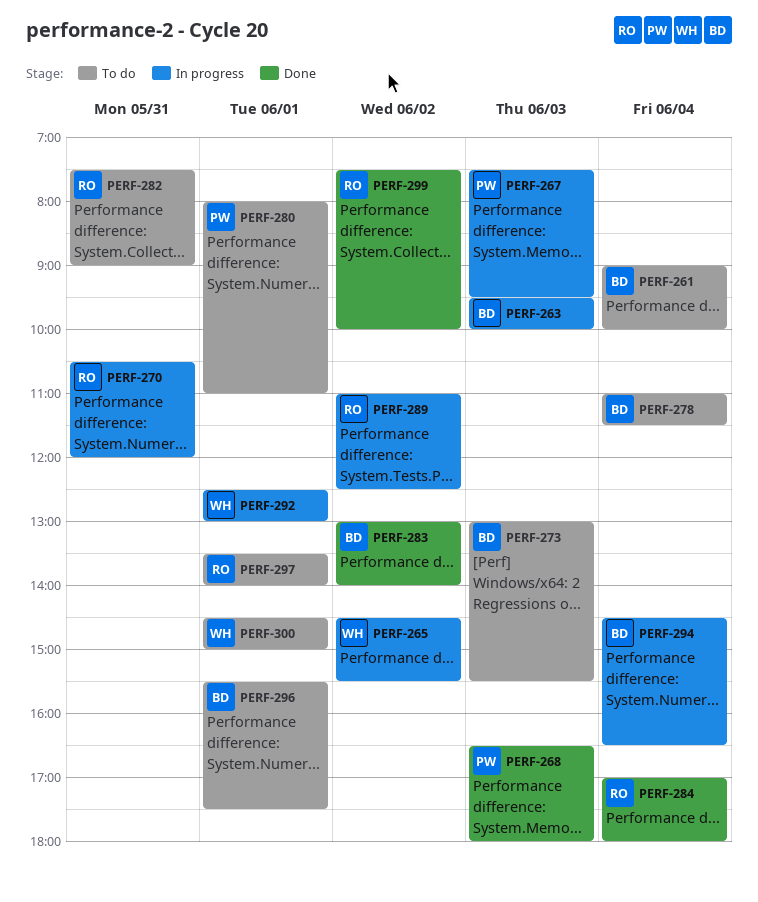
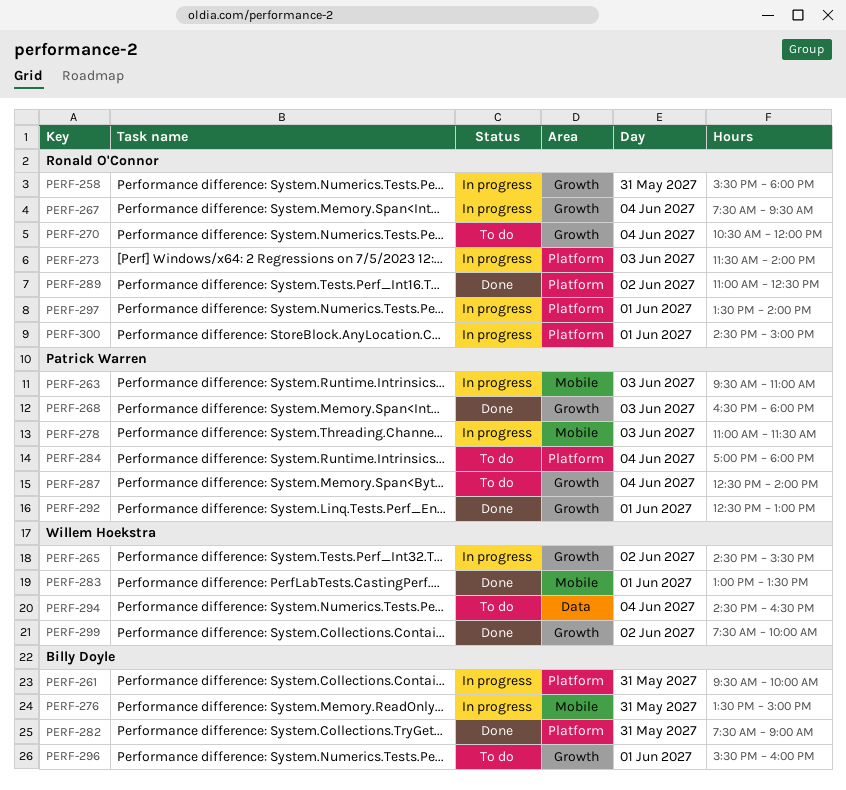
PERF-258: none -> present
PERF-261, status: To do -> In progress
PERF-261, day: Jun 4 -> May 31
PERF-261, begins: 09:00 -> 09:30
PERF-263, owner: Billy Doyle -> Patrick Warren
PERF-263, ends: 10:00 -> 11:00
PERF-267, owner: Patrick Warren -> Ronald O'Connor
PERF-267, day: Jun 3 -> Jun 4
PERF-270, status: In progress -> To do
PERF-270, day: May 31 -> Jun 4
PERF-273, status: To do -> In progress
PERF-273, owner: Billy Doyle -> Ronald O'Connor
PERF-273, begins: 13:00 -> 11:30
PERF-273, ends: 15:30 -> 14:00
PERF-276: none -> present
PERF-278, status: To do -> In progress
PERF-278, owner: Billy Doyle -> Patrick Warren
PERF-278, day: Jun 4 -> Jun 3
PERF-280: present -> none
PERF-282, status: To do -> Done
PERF-282, owner: Ronald O'Connor -> Billy Doyle
PERF-283, owner: Billy Doyle -> Willem Hoekstra
PERF-283, day: Jun 2 -> Jun 1
PERF-283, ends: 14:00 -> 13:30
PERF-284, status: Done -> To do
PERF-284, owner: Ronald O'Connor -> Patrick Warren
PERF-287: none -> present
PERF-289, status: In progress -> Done
PERF-292, status: In progress -> Done
PERF-292, owner: Willem Hoekstra -> Patrick Warren
PERF-294, status: In progress -> To do
PERF-294, owner: Billy Doyle -> Willem Hoekstra
PERF-296, ends: 17:30 -> 16:00
PERF-297, status: To do -> In progress
PERF-299, owner: Ronald O'Connor -> Willem Hoekstra
PERF-300, status: To do -> In progress
PERF-300, owner: Willem Hoekstra -> Ronald O'Connor

